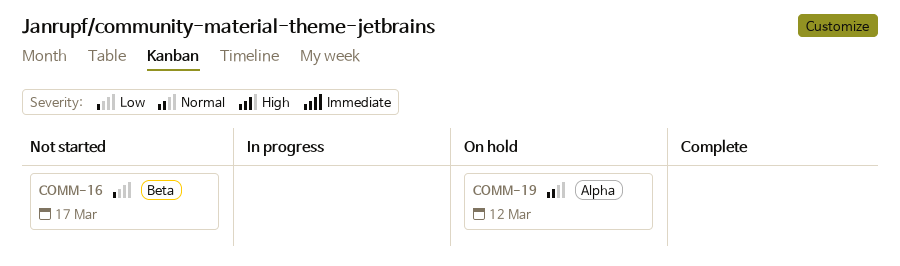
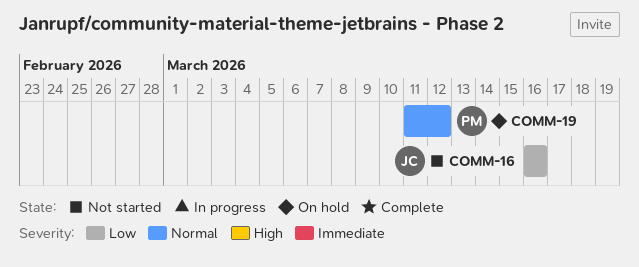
COMM-16, due: Mar 17 -> Mar 16

